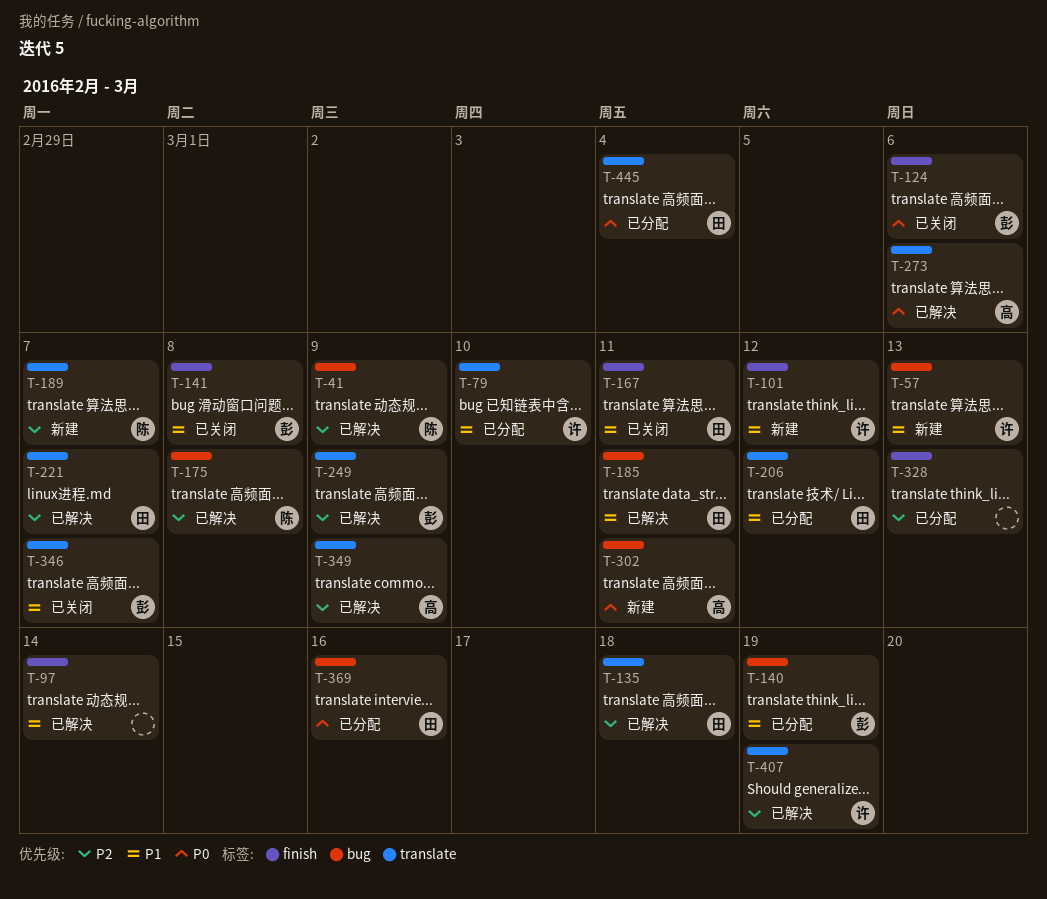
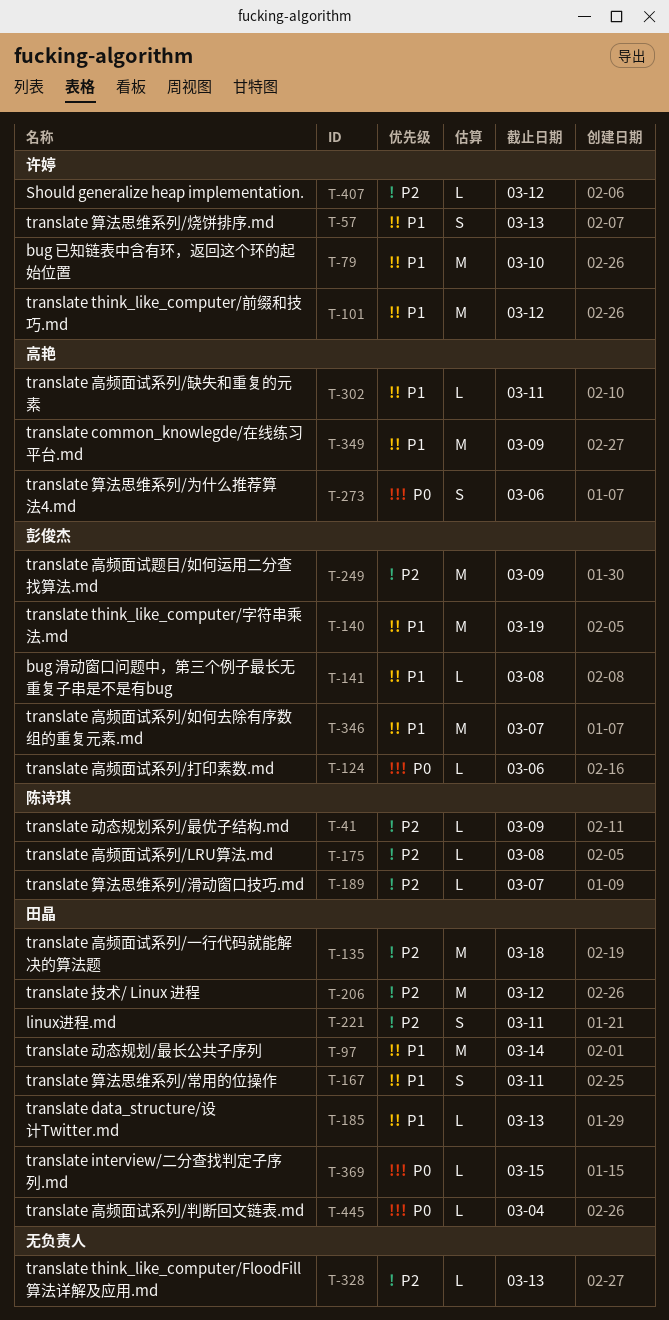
T-97, owner: none -> 田晶
T-185, due: Mar 11 -> Mar 13
T-206, priority: P1 -> P2
T-221, due: Mar 7 -> Mar 11
T-302, priority: P0 -> P1
T-349, priority: P2 -> P1
T-369, due: Mar 16 -> Mar 15
T-407, due: Mar 19 -> Mar 12

